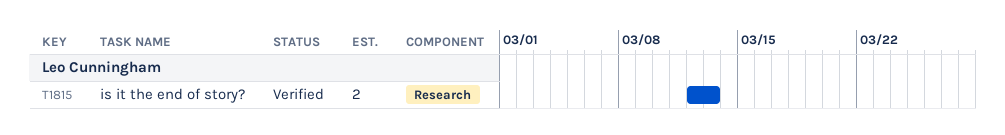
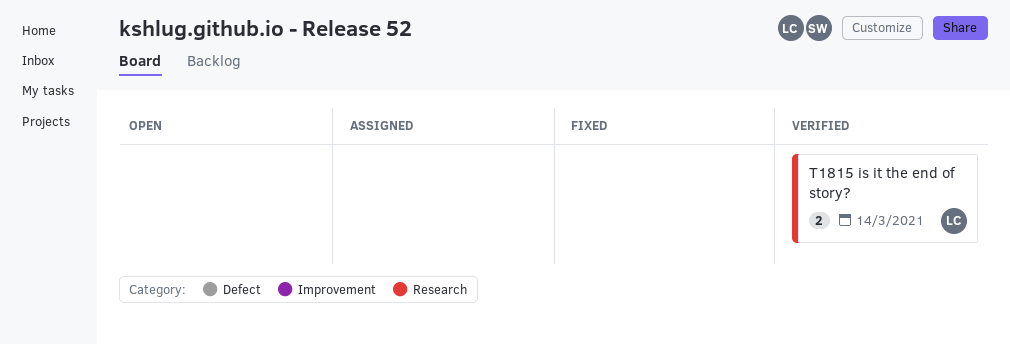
T1815, due: Mar 13 -> Mar 14

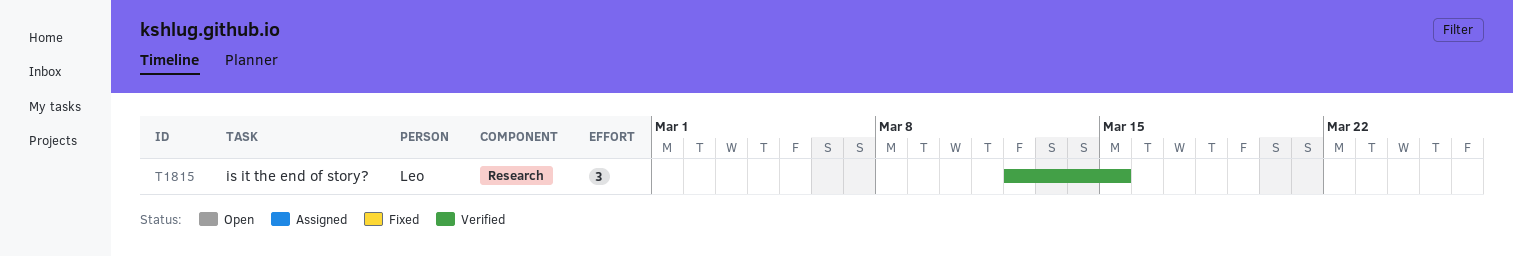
T1815, estimate: 2 -> 3
T1815, due: Mar 14 -> Mar 15

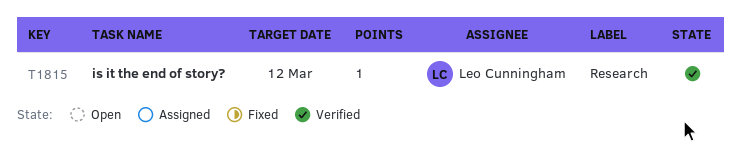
T1815, estimate: 3 -> 1
T1815, due: Mar 15 -> Mar 12

